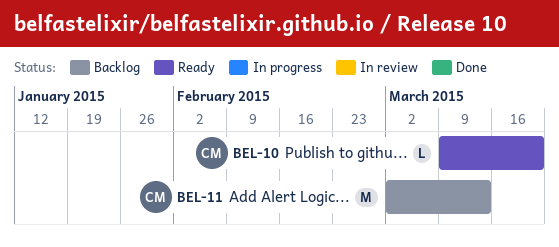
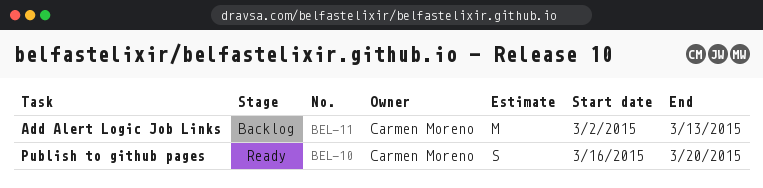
BEL-10, estimate: L -> S
BEL-10, start: Mar 9 -> Mar 16

